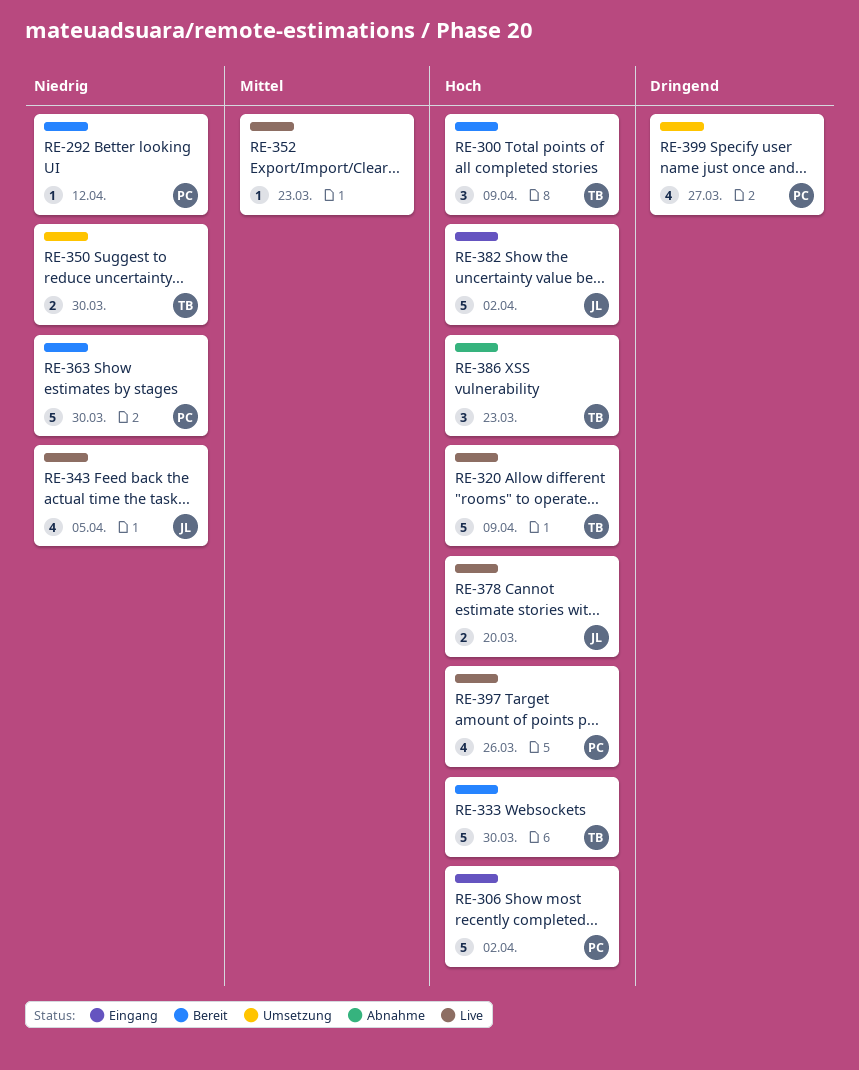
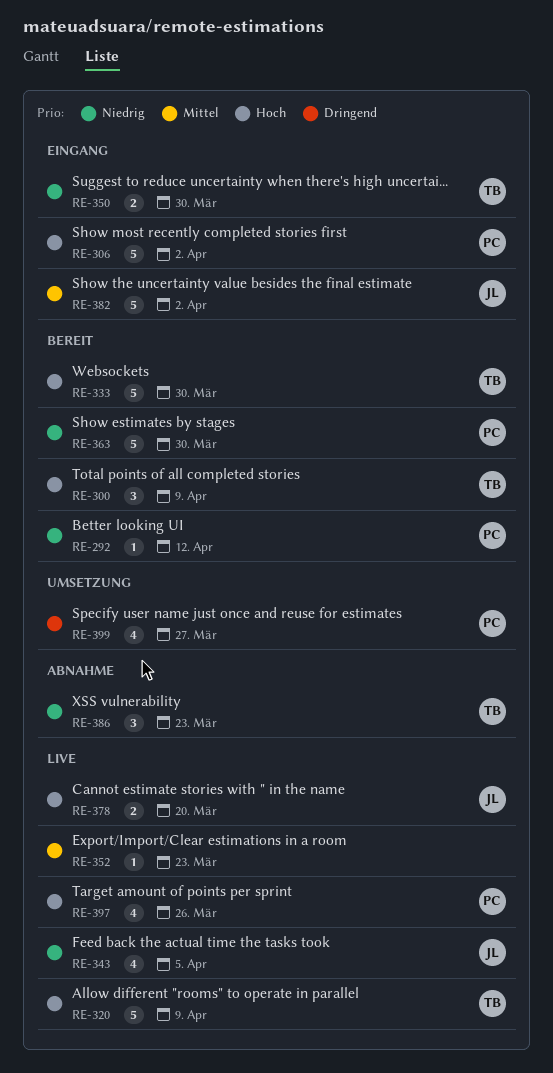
RE-350, status: Umsetzung -> Eingang
RE-382, priority: Hoch -> Mittel
RE-386, priority: Hoch -> Niedrig

